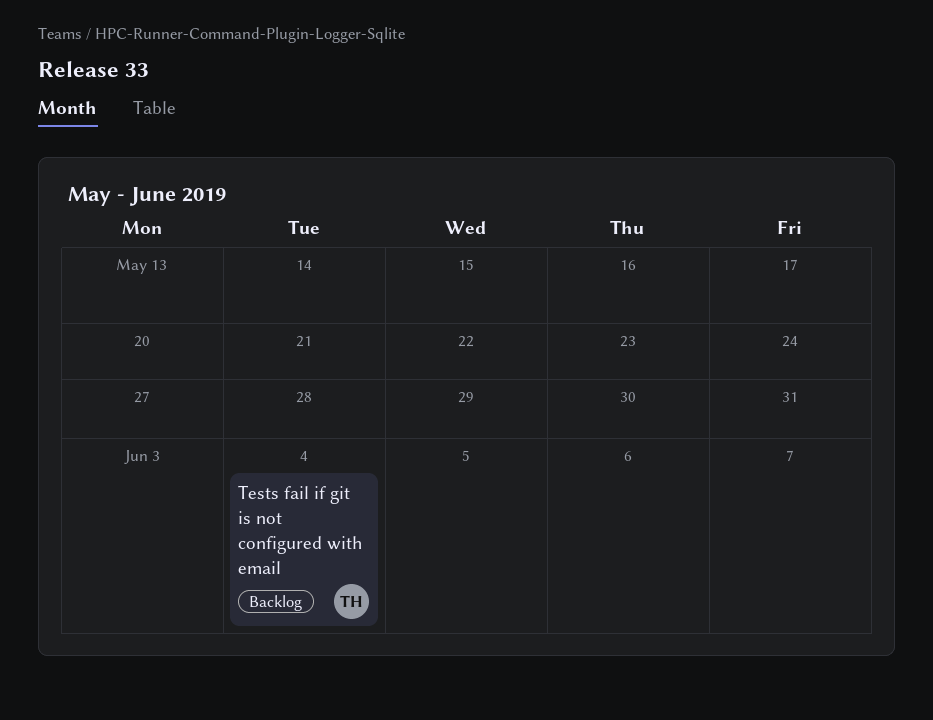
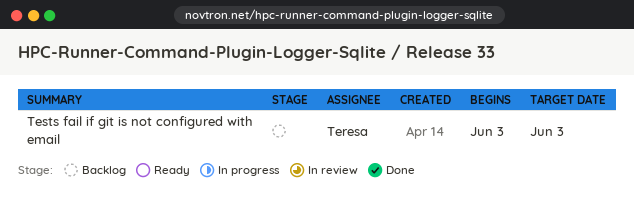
Tests fail if git is not configured with email, due: Jun 4 -> Jun 3

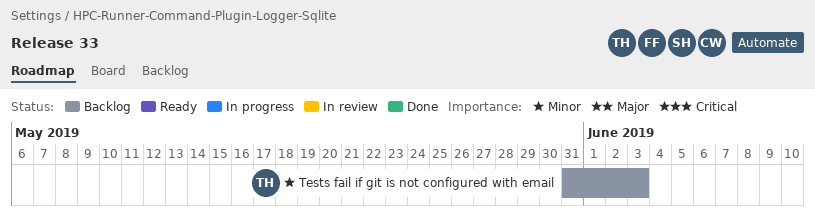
Tests fail if git is not configured with email, start: Jun 3 -> May 31

